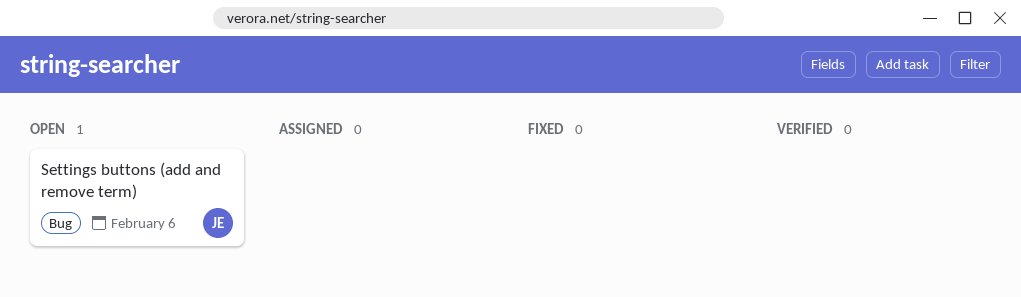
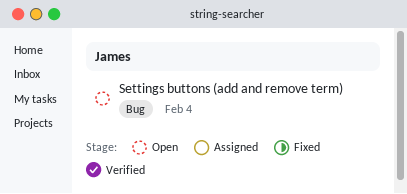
Settings buttons (add and remove term), due: Feb 6 -> Feb 4

